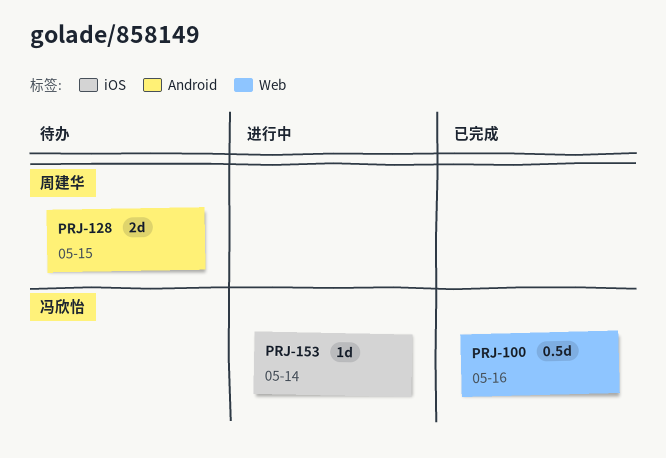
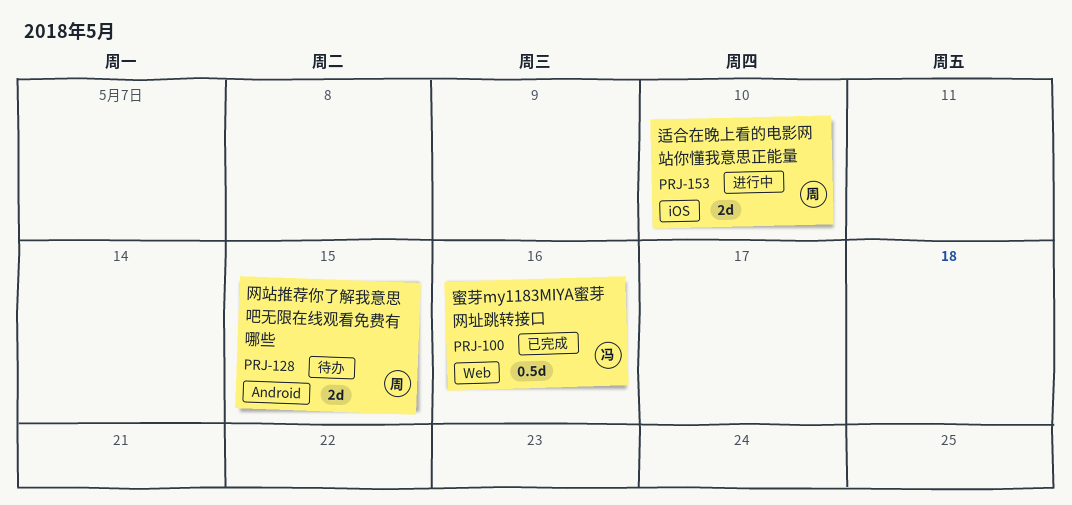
PRJ-153, owner: 冯欣怡 -> 周建华
PRJ-153, estimate: 1d -> 2d
PRJ-153, due: May 14 -> May 10

